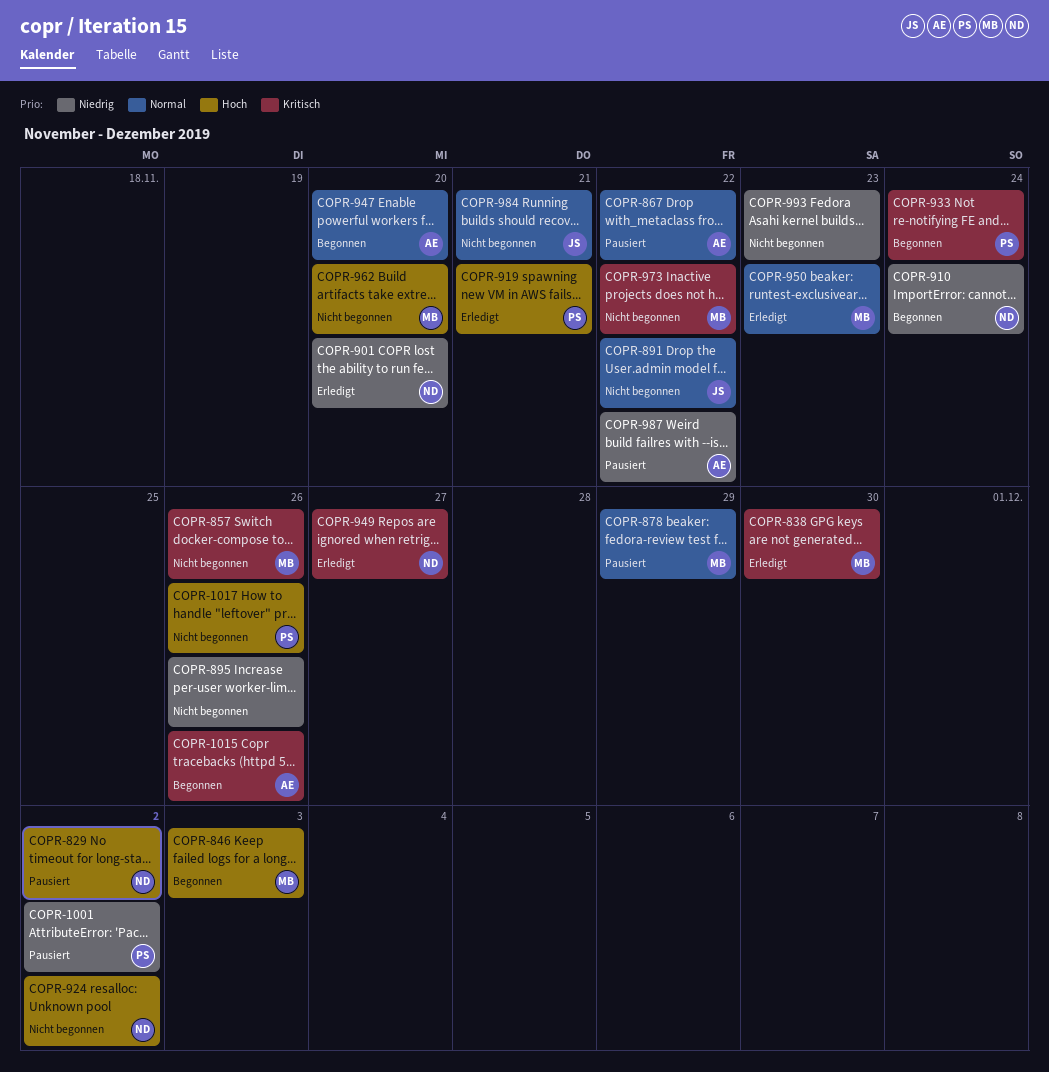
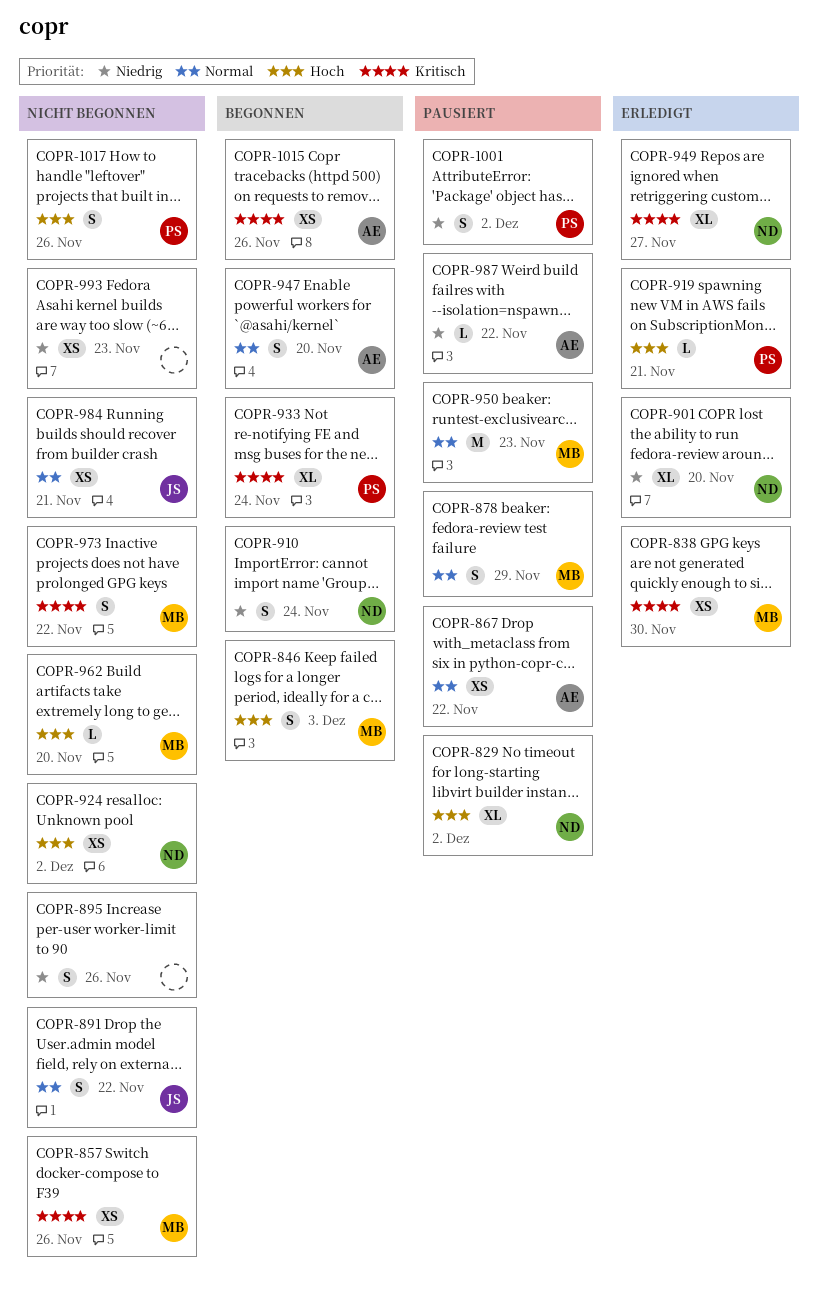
COPR-950, status: Erledigt -> Pausiert

